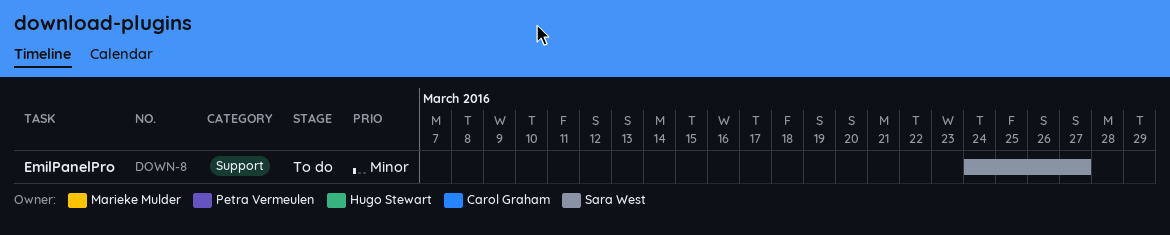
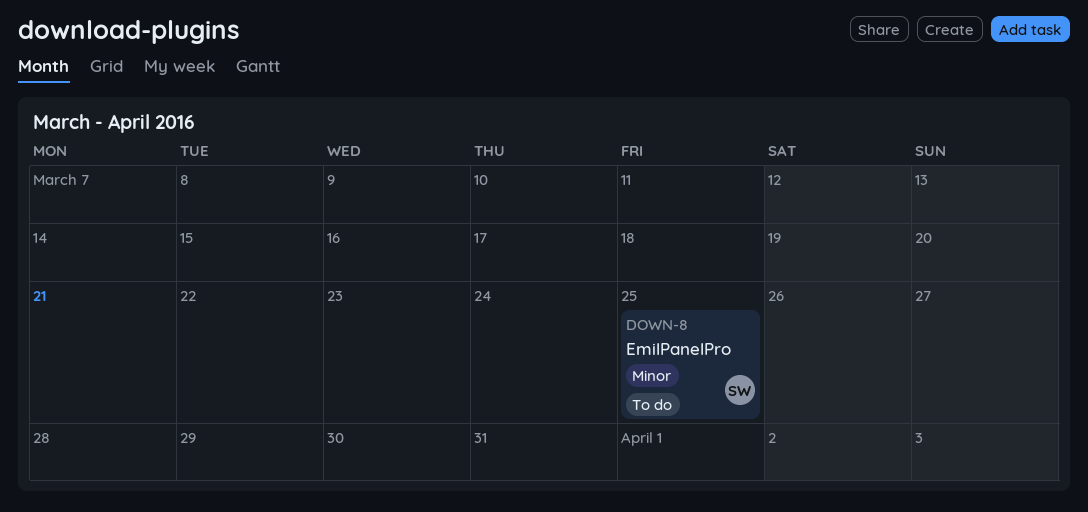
DOWN-8, due: Mar 27 -> Mar 25

